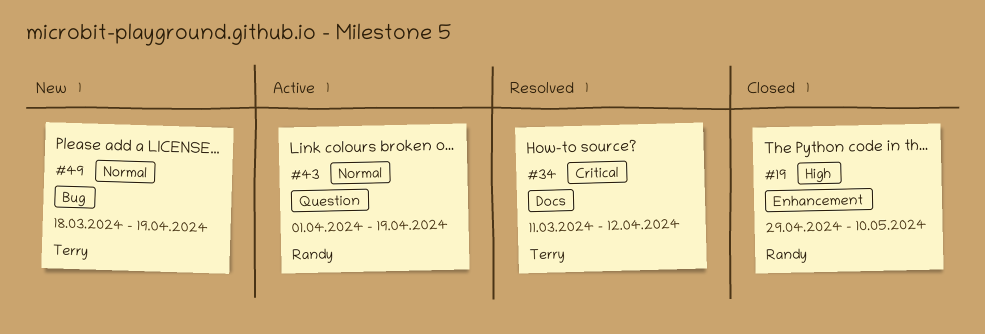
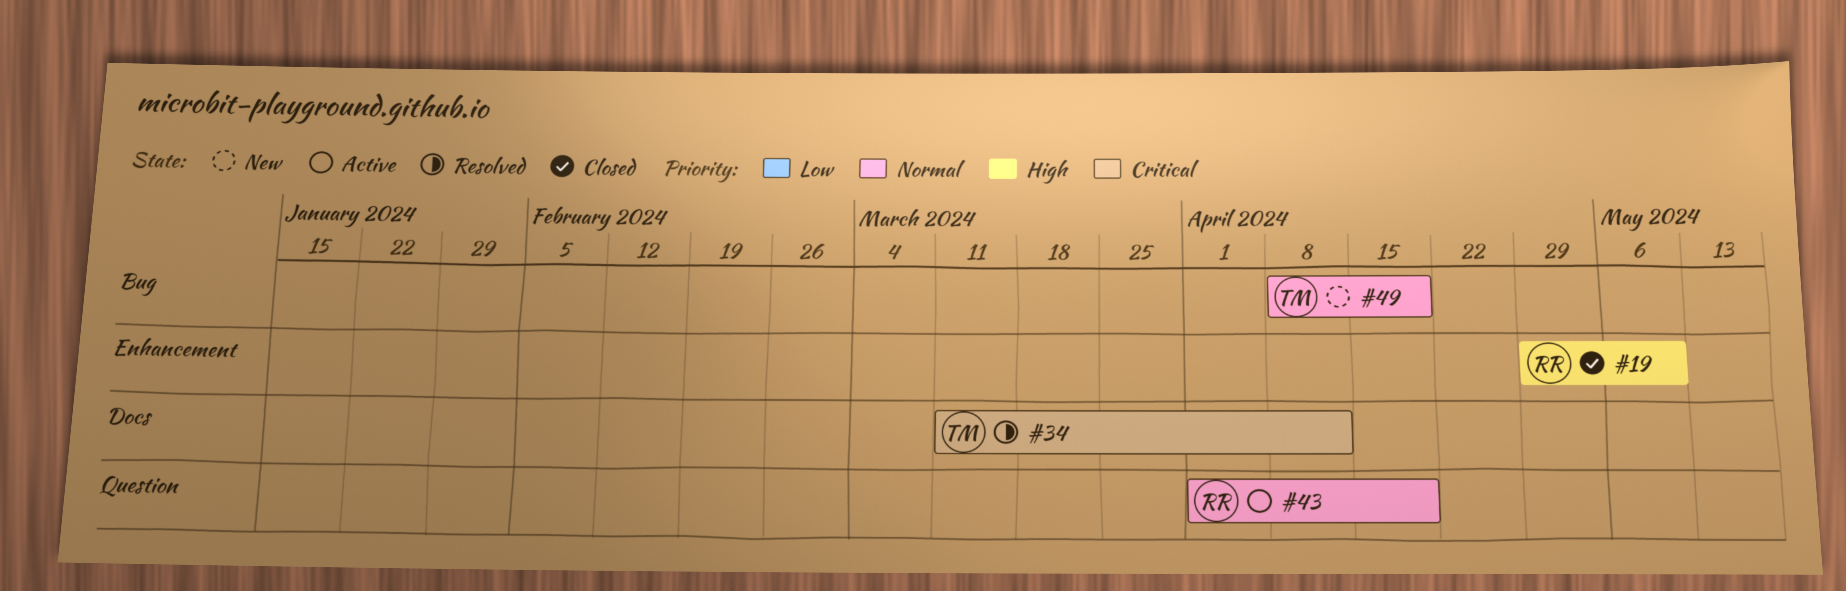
#49, start: Mar 18 -> Apr 8

